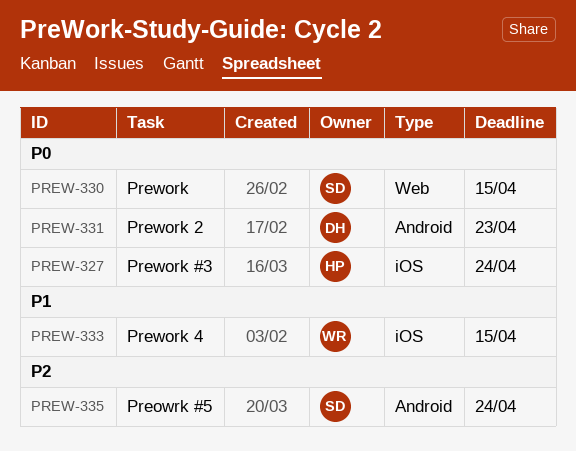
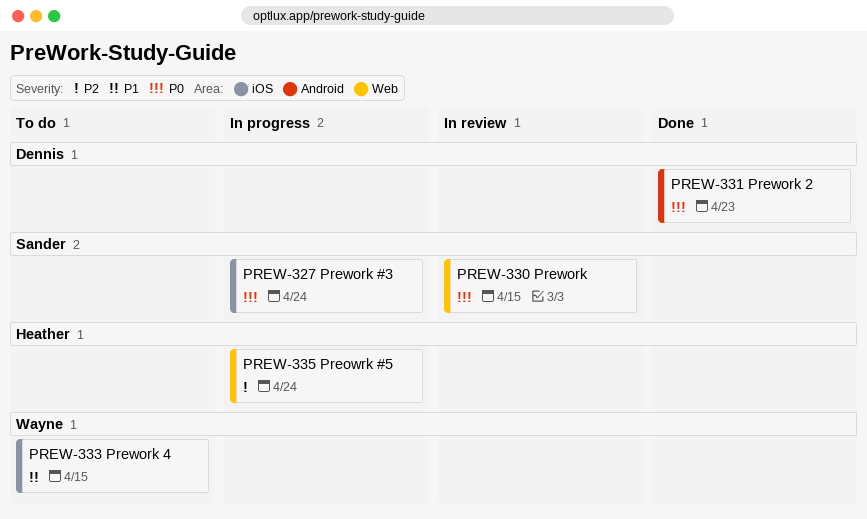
PREW-327, owner: Heather -> Sander
PREW-335, owner: Sander -> Heather
PREW-335, label: Android -> Web

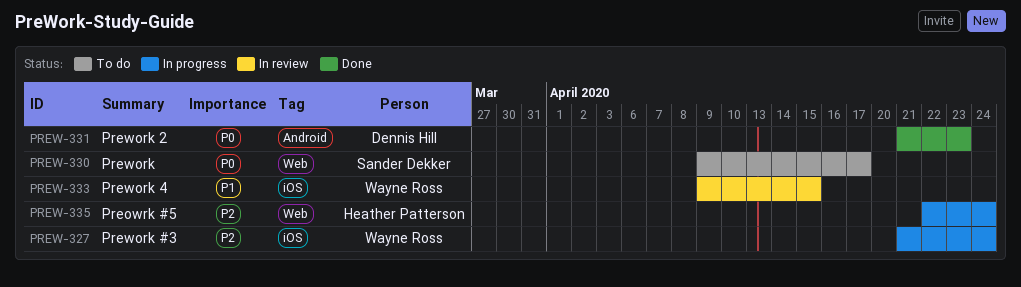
PREW-327, owner: Sander Dekker -> Wayne Ross
PREW-327, priority: P0 -> P2
PREW-330, status: In review -> To do
PREW-330, due: Apr 15 -> Apr 17
PREW-333, status: To do -> In review

